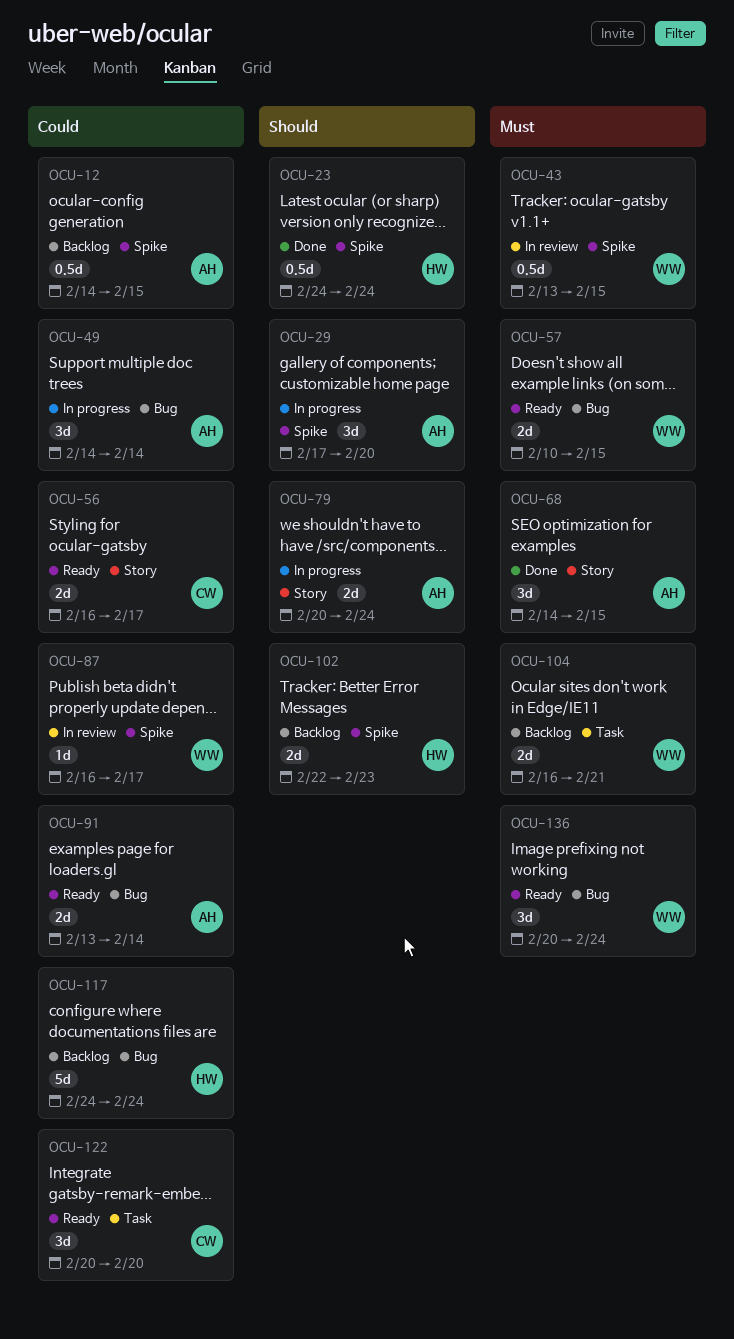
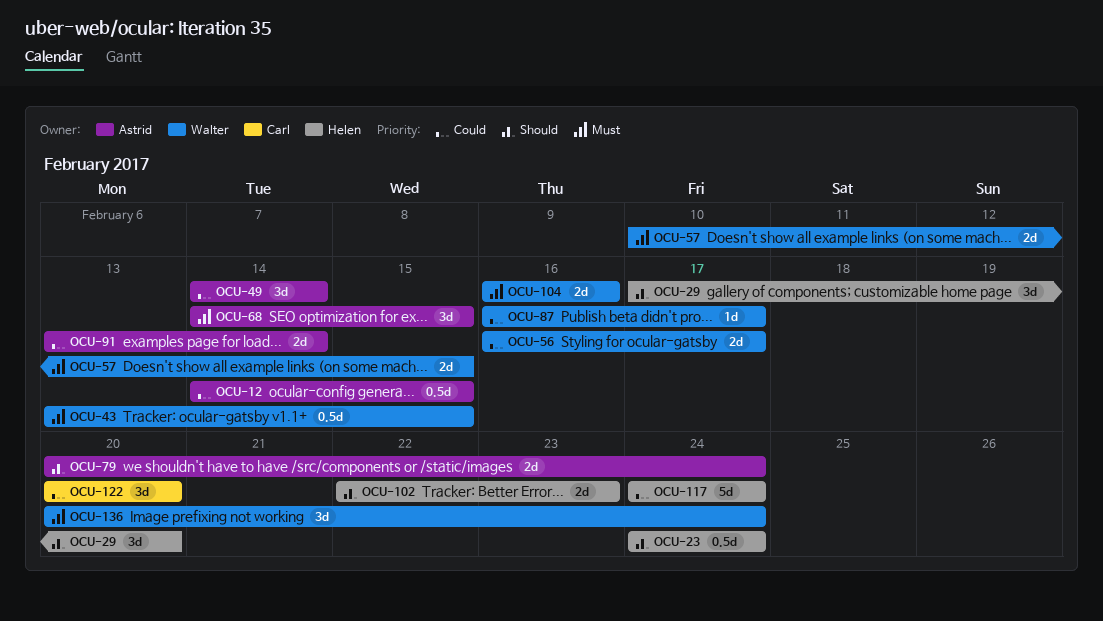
OCU-29, owner: Astrid -> Helen
OCU-56, owner: Carl -> Walter
OCU-104, due: Feb 21 -> Feb 16

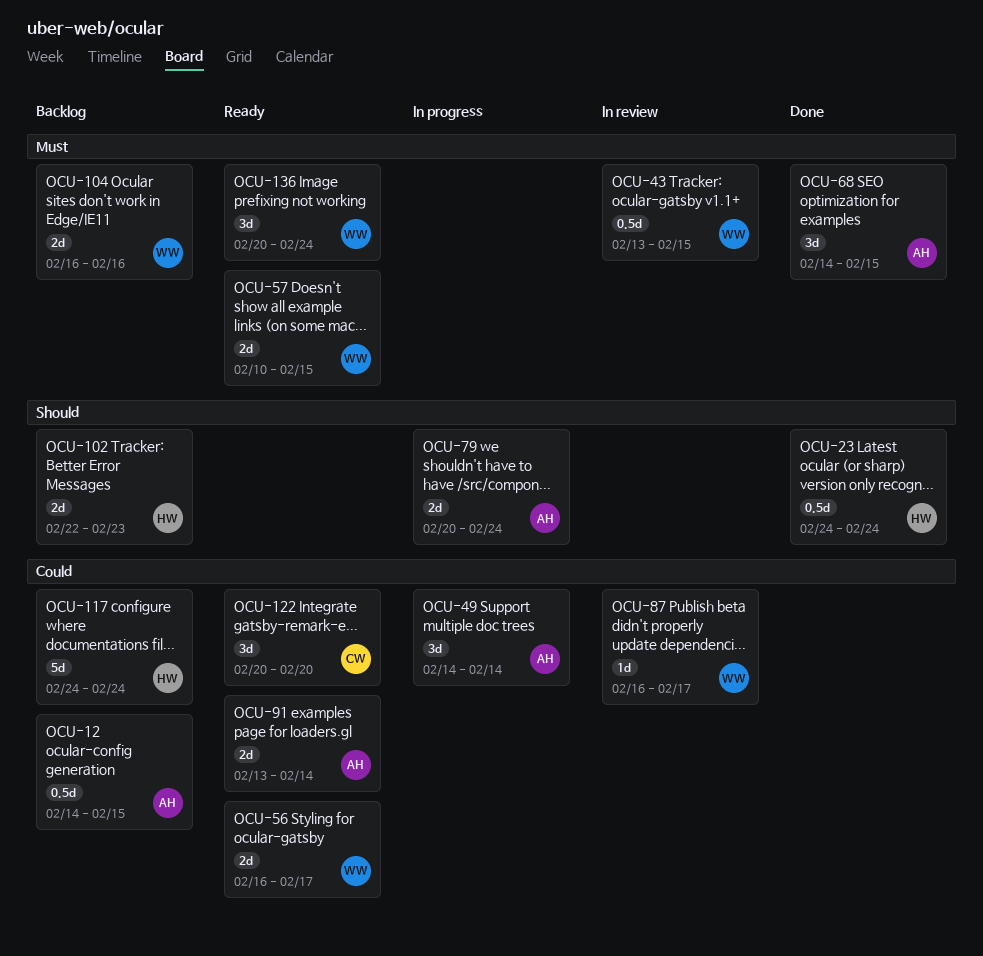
OCU-29: present -> none

